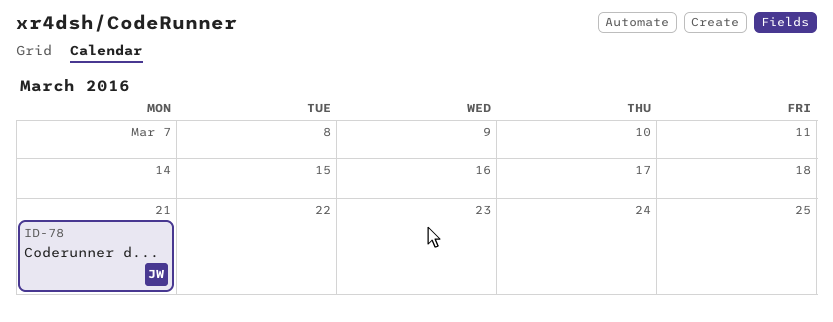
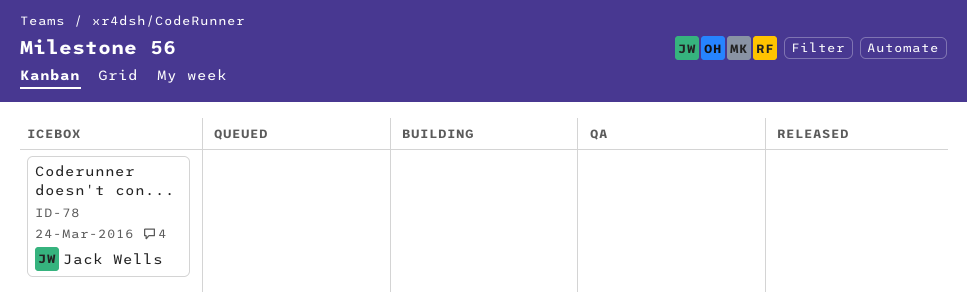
ID-78, due: Mar 21 -> Mar 24

